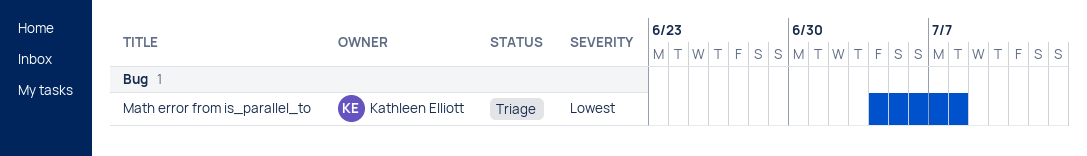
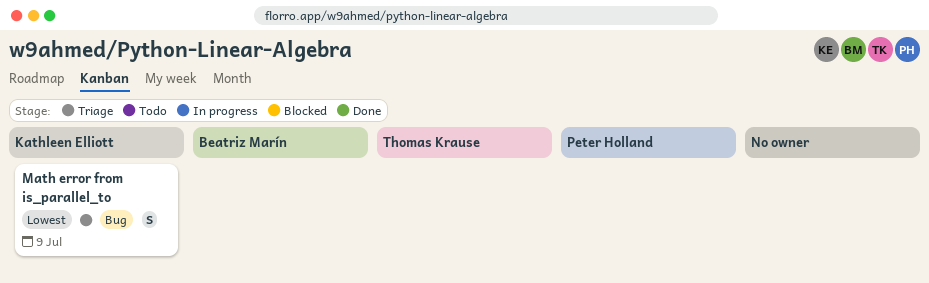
Math error from is_parallel_to, due: Jul 8 -> Jul 9

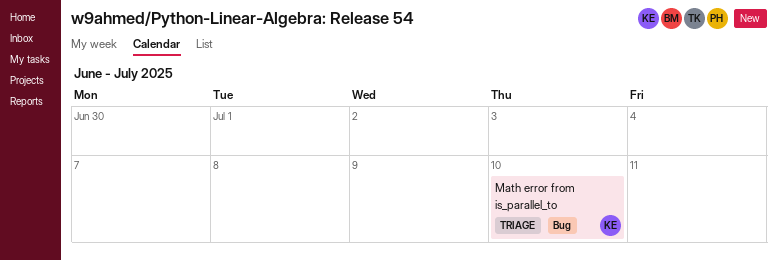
Math error from is_parallel_to, due: Jul 9 -> Jul 10

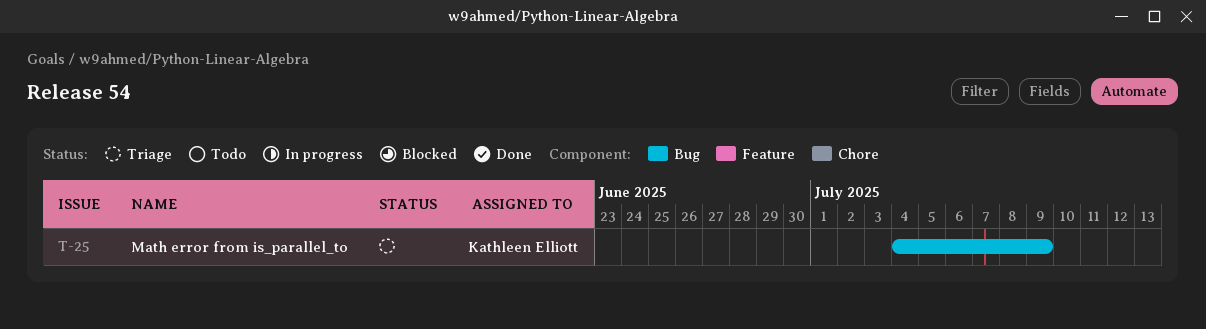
Math error from is_parallel_to, due: Jul 10 -> Jul 9

